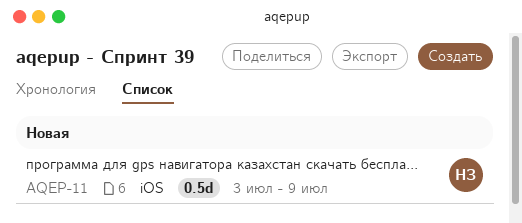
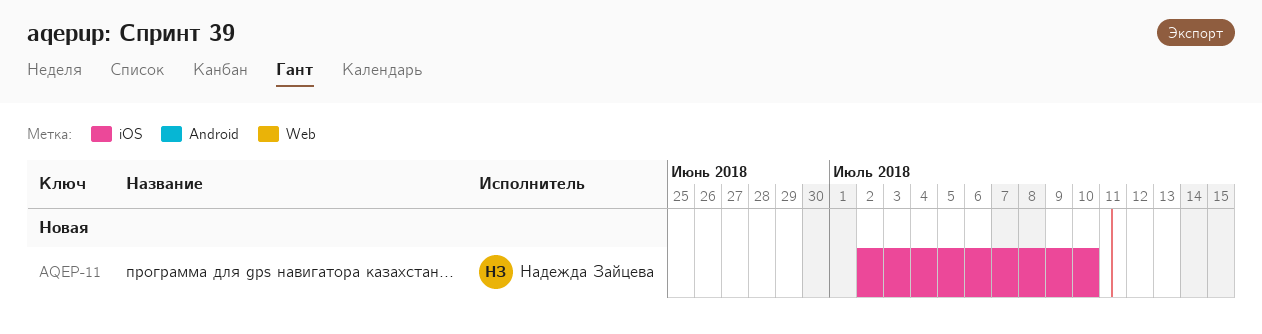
AQEP-11, start: Jul 3 -> Jul 2
AQEP-11, due: Jul 9 -> Jul 10

